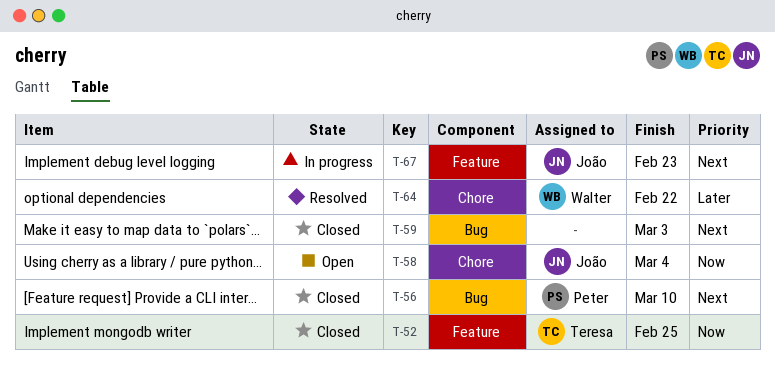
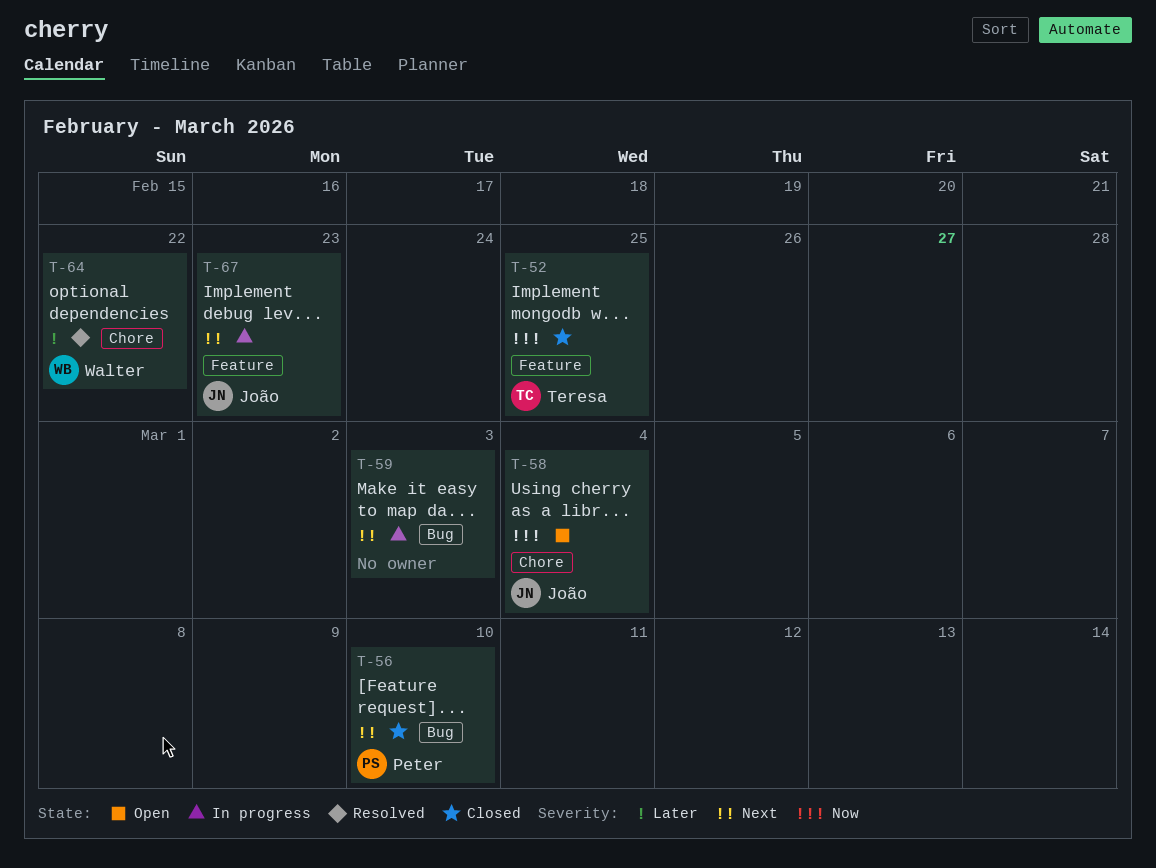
T-59, status: Closed -> In progress

